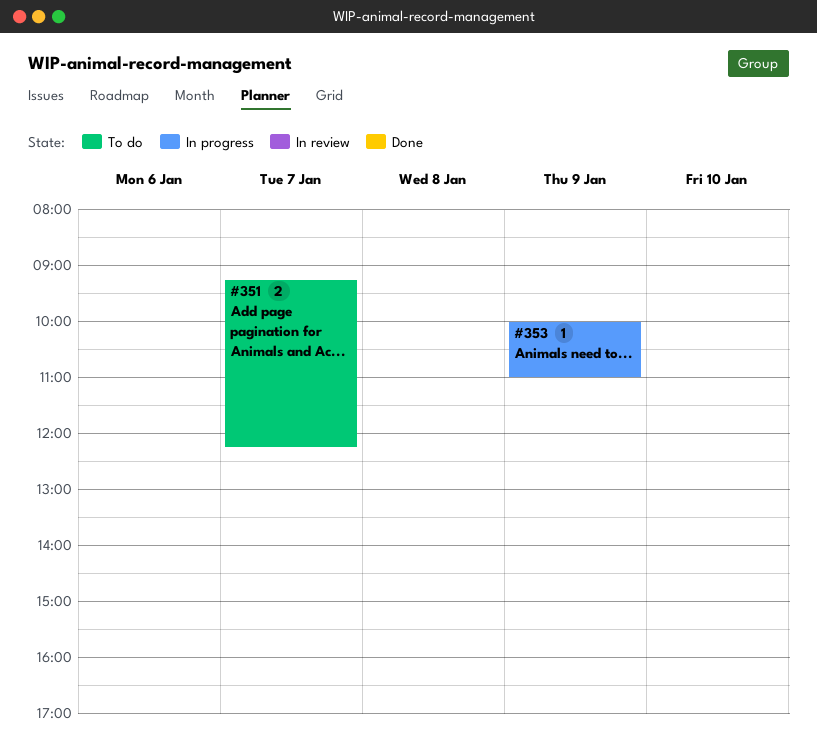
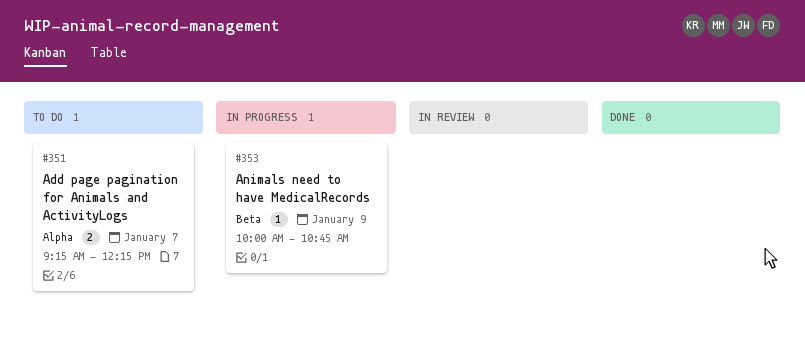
#353, ends: 11:00 -> 10:45

